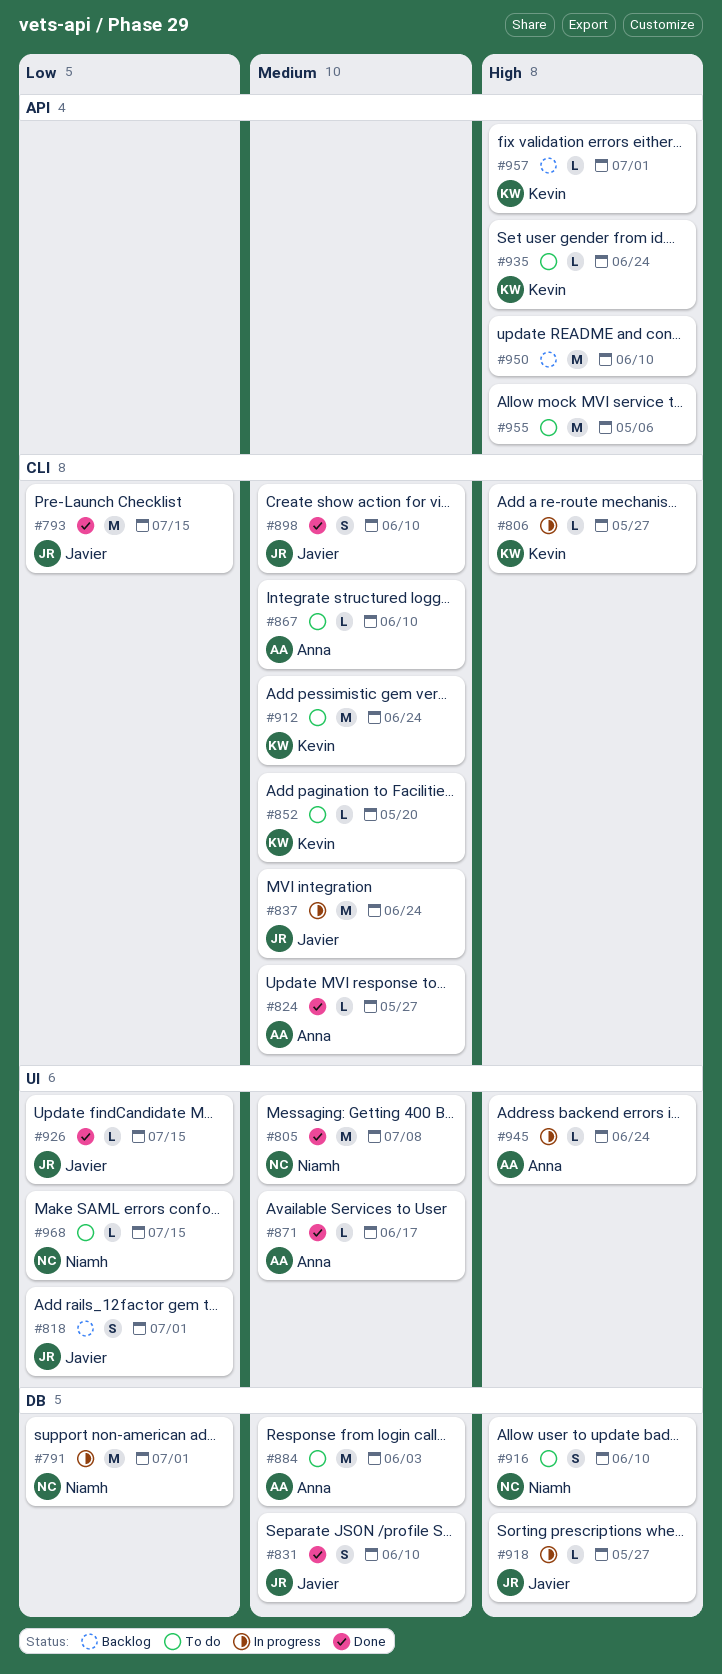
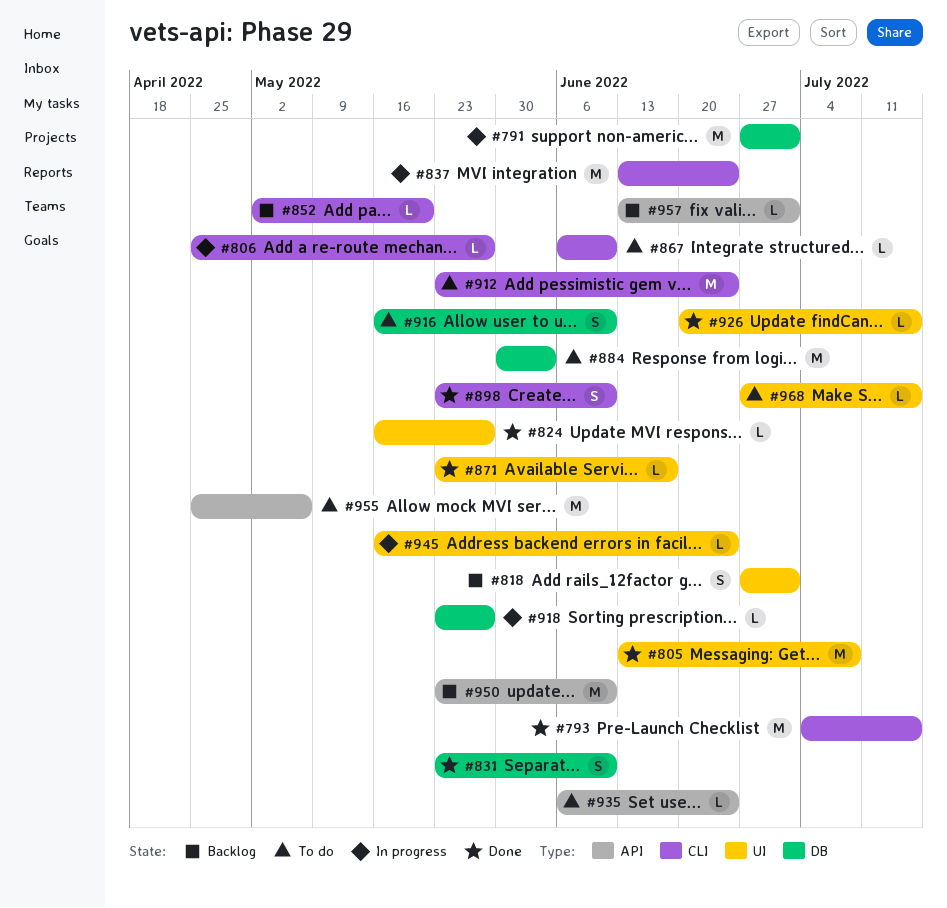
#824, label: CLI -> UI
#852, status: To do -> Backlog

